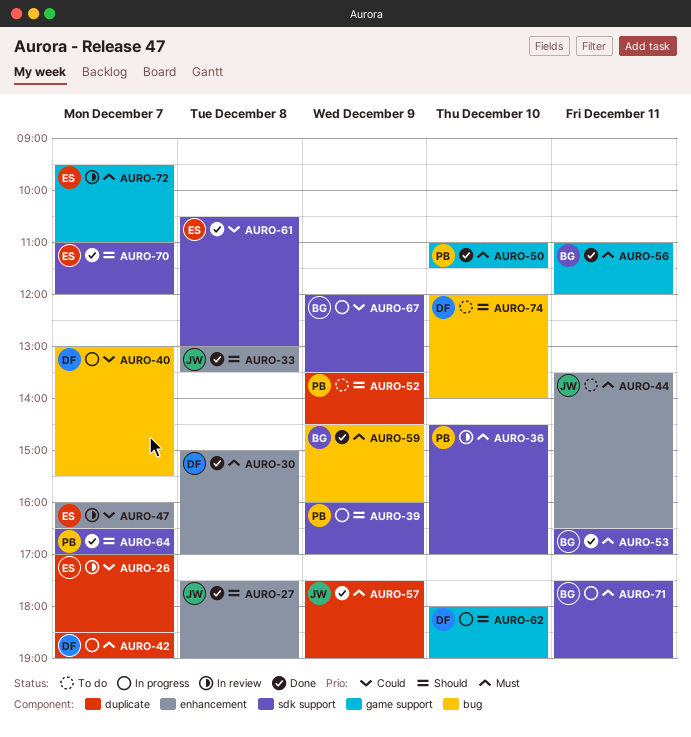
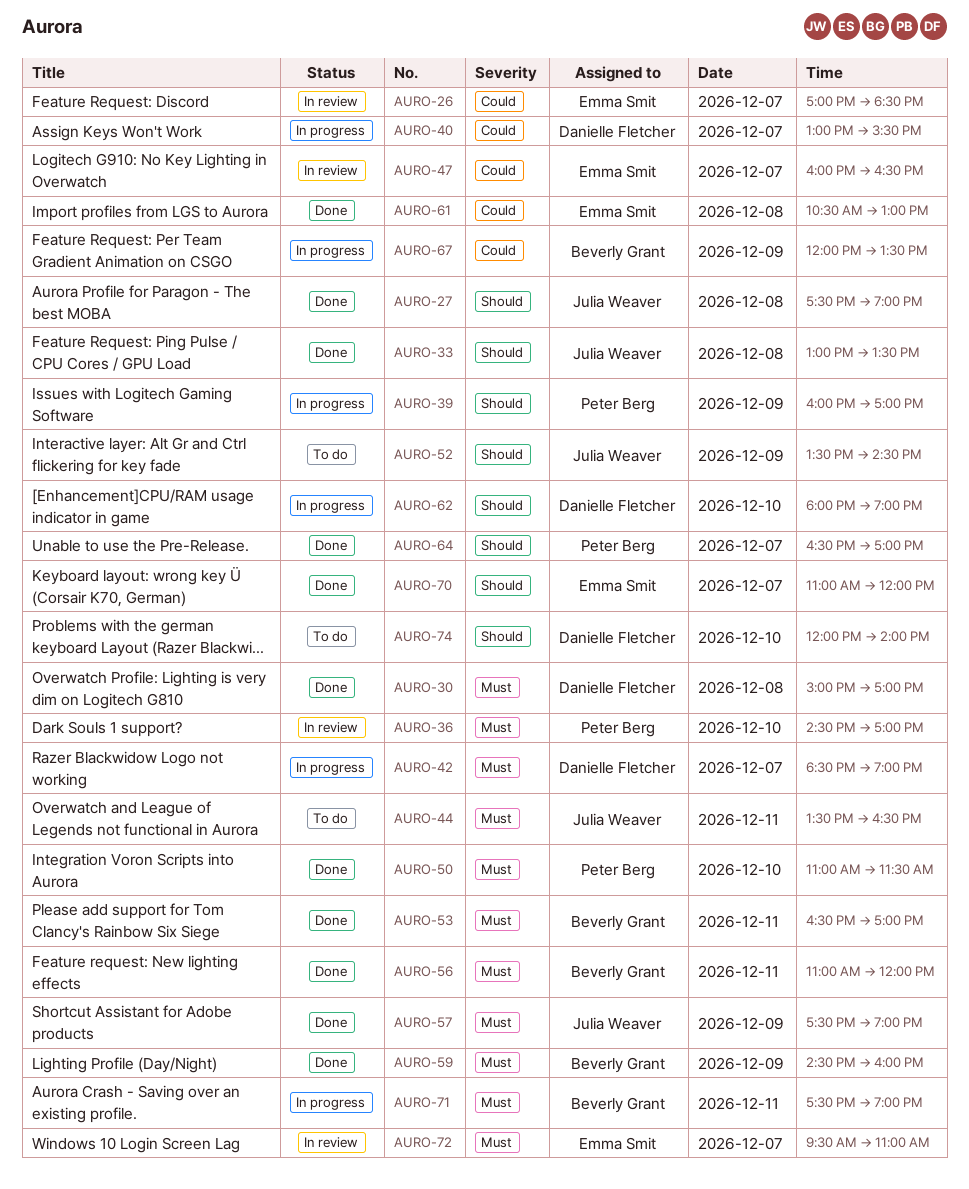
AURO-52, owner: Peter Berg -> Julia Weaver

